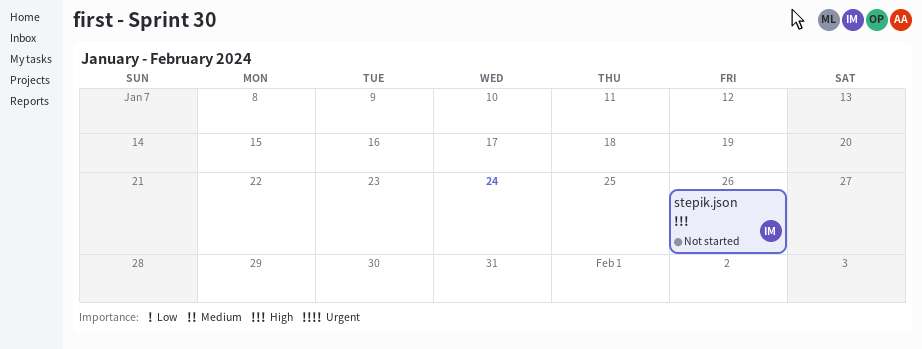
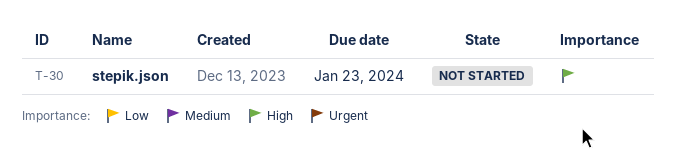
stepik.json, due: Jan 26 -> Jan 23

